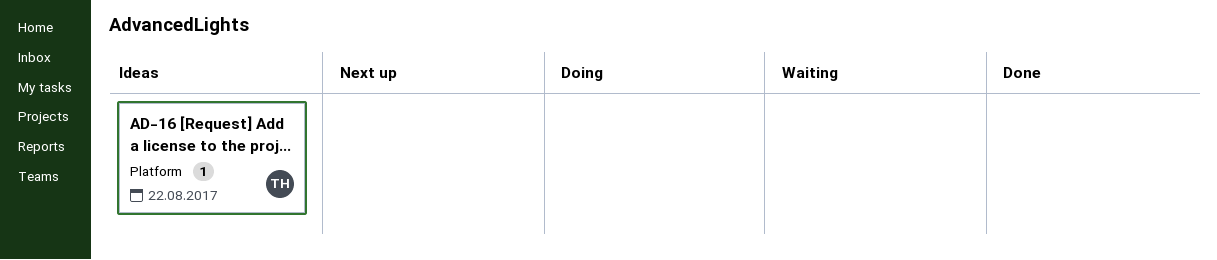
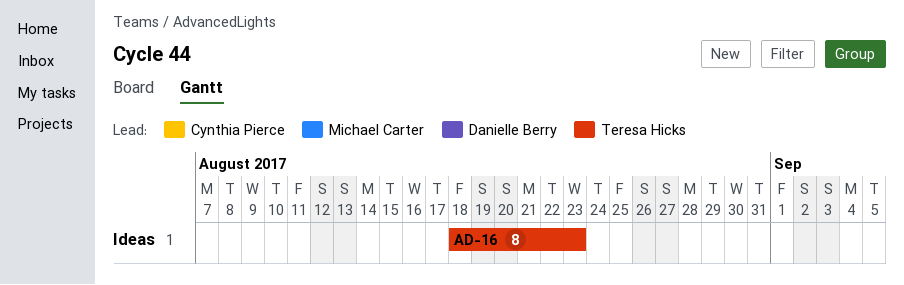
AD-16, estimate: 1 -> 8
AD-16, due: Aug 22 -> Aug 23

